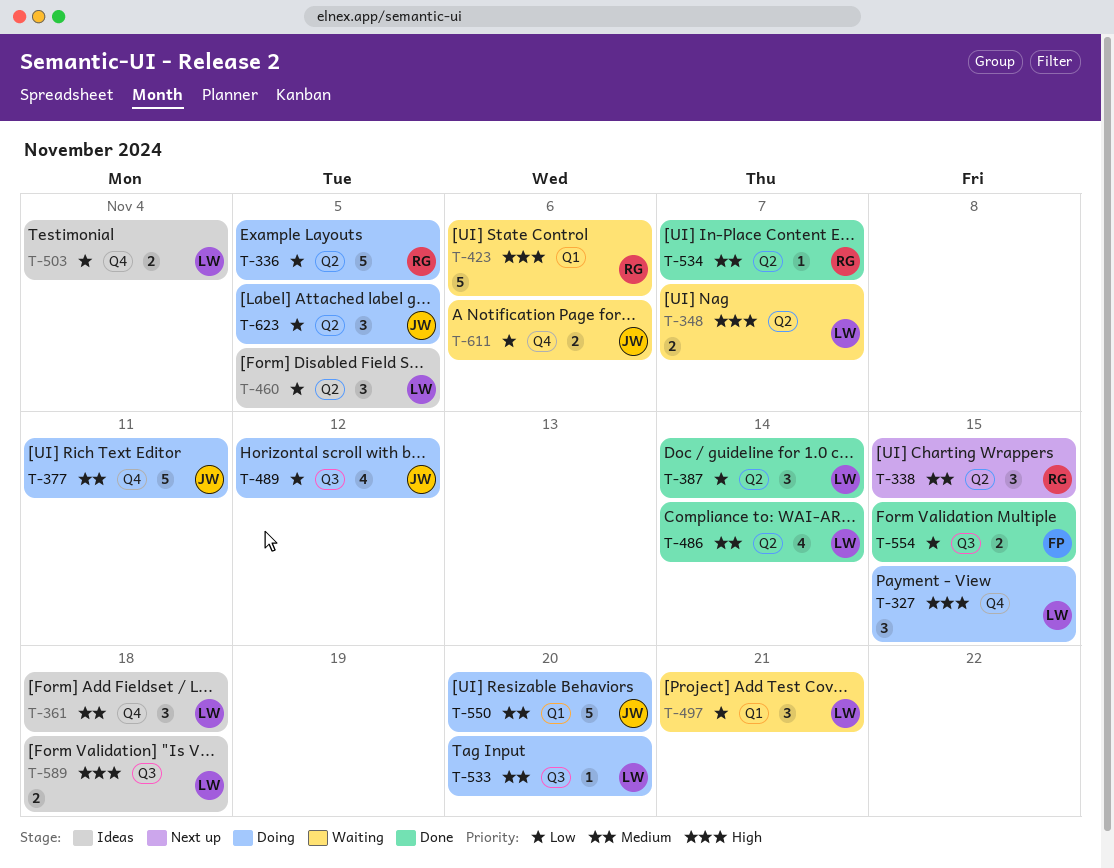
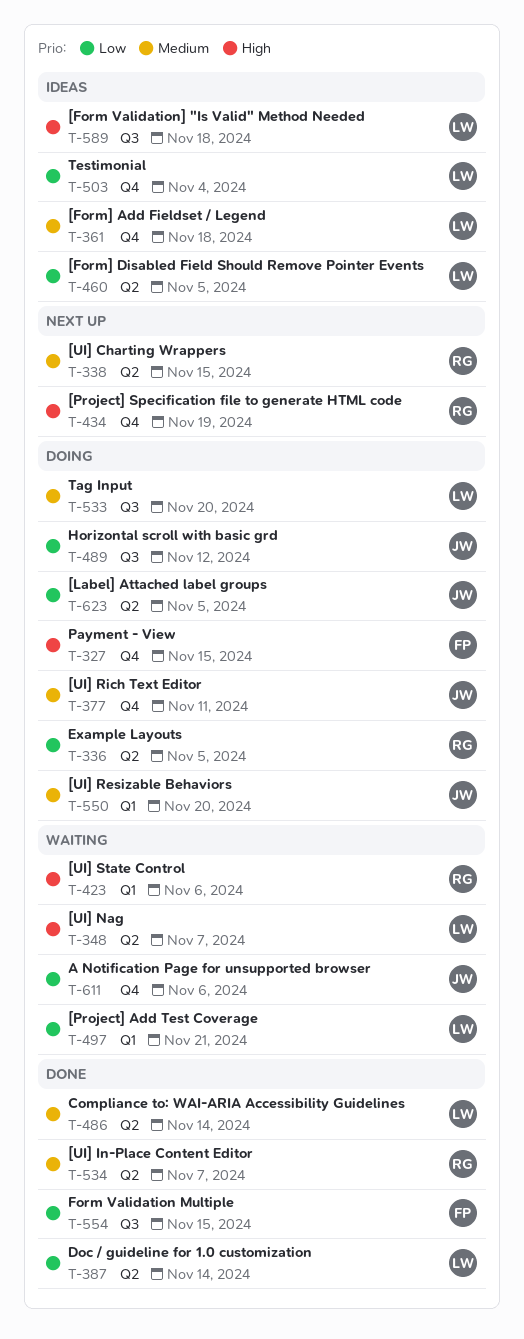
T-327, owner: LW -> FP
T-434: none -> present

